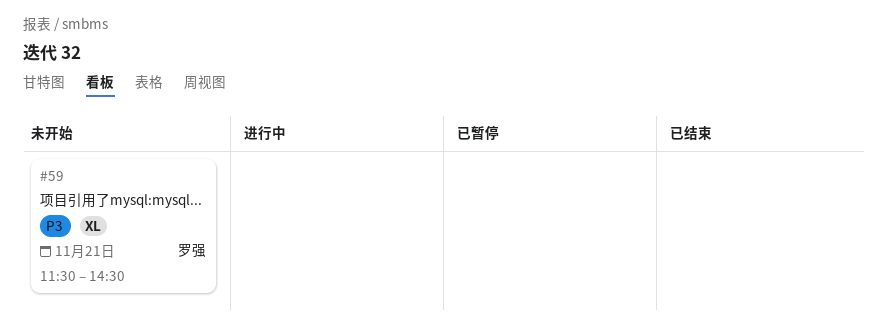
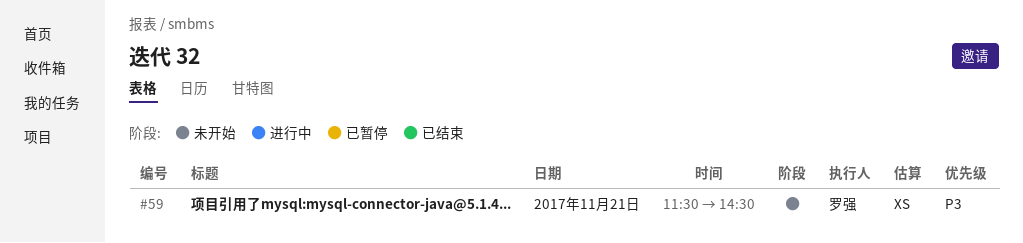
#59, estimate: XL -> XS

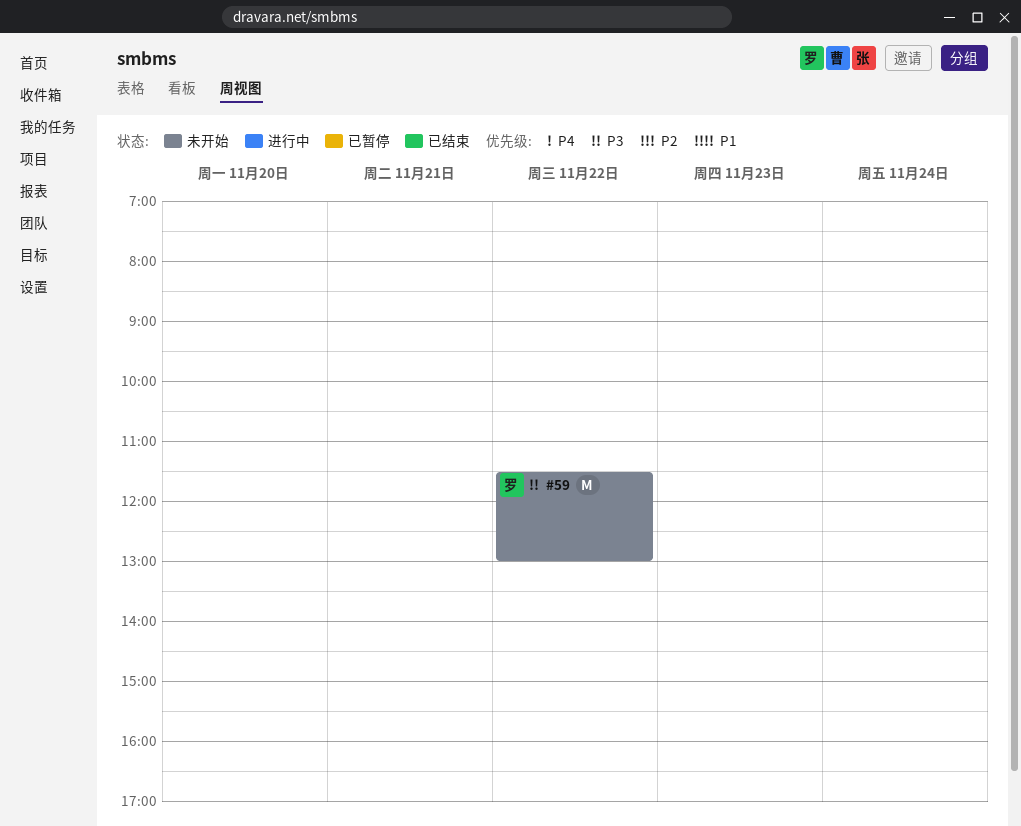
#59, estimate: XS -> M
#59, day: Nov 21 -> Nov 22
#59, ends: 14:30 -> 13:00

